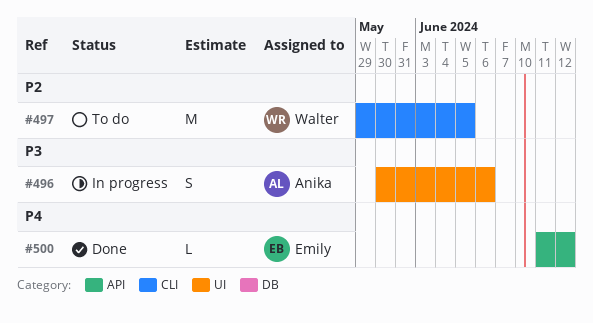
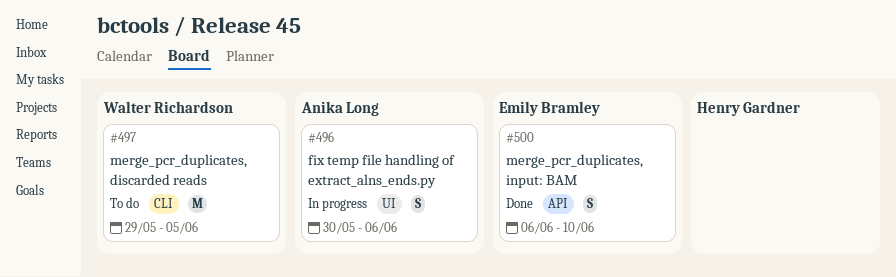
#500, estimate: L -> S
#500, start: Jun 11 -> Jun 6
#500, due: Jun 12 -> Jun 10

